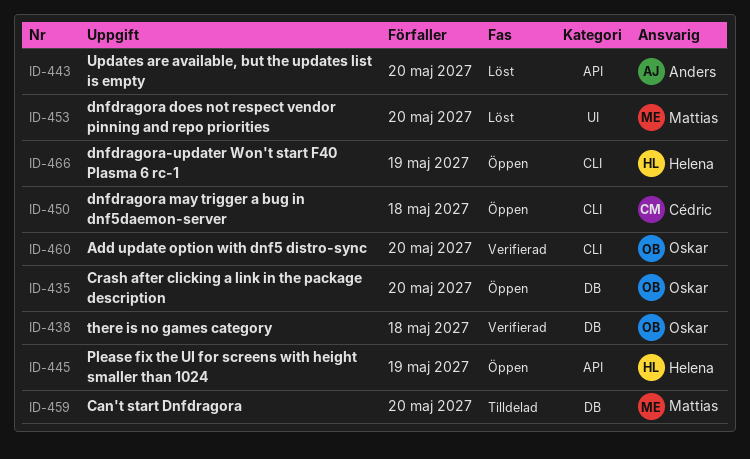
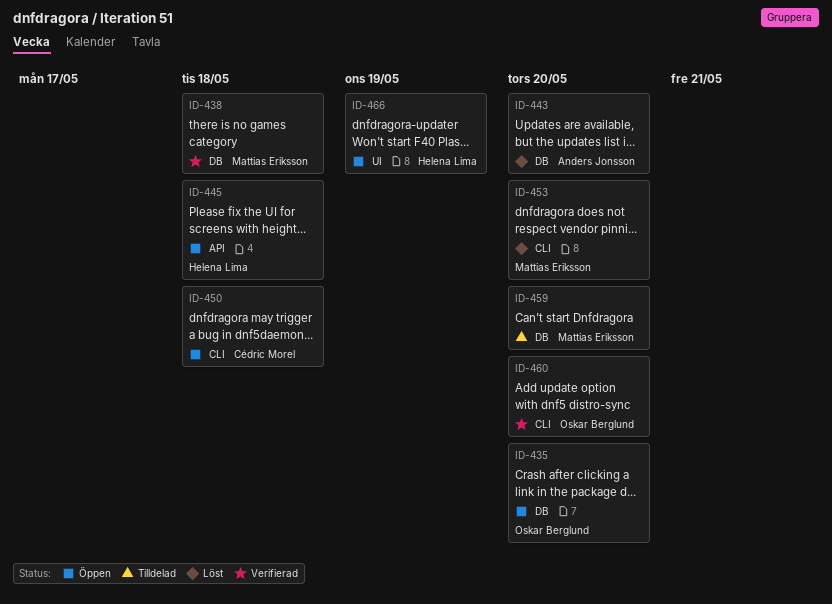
ID-438, owner: Oskar Berglund -> Mattias Eriksson
ID-443, label: API -> DB
ID-445, due: May 19 -> May 18
ID-453, label: UI -> CLI
ID-466, label: CLI -> UI

